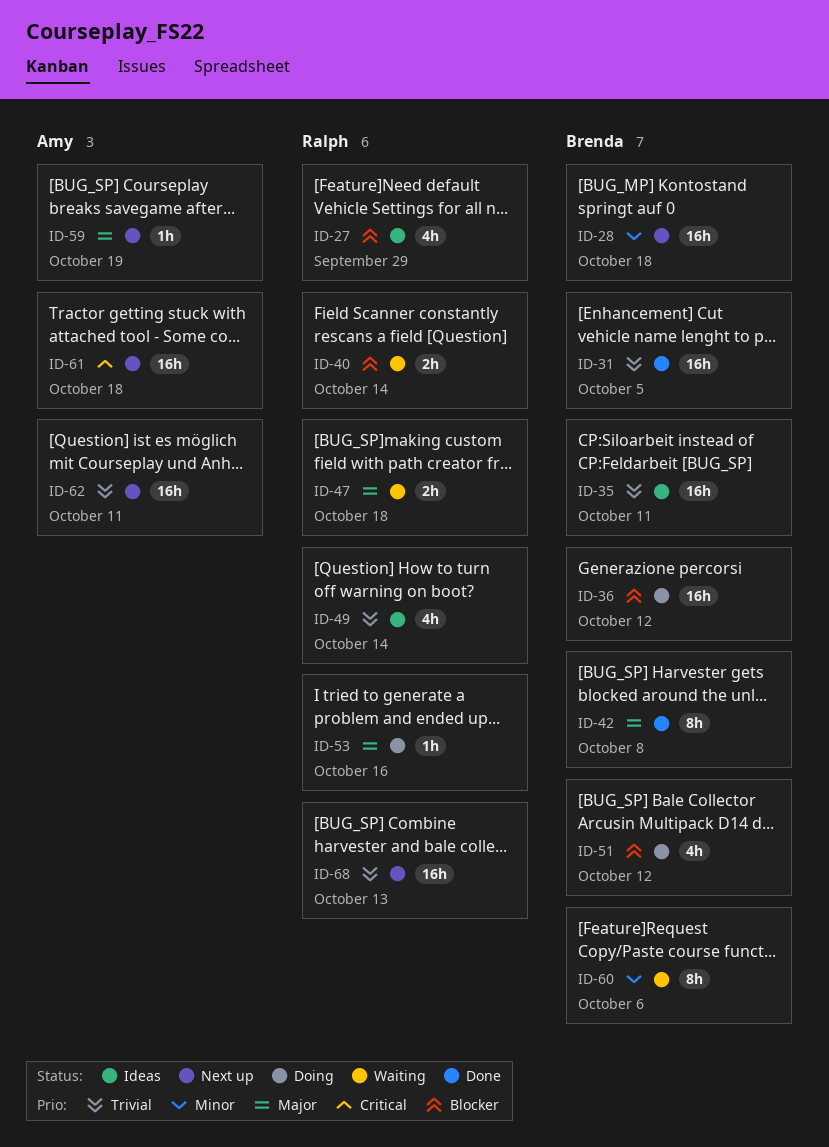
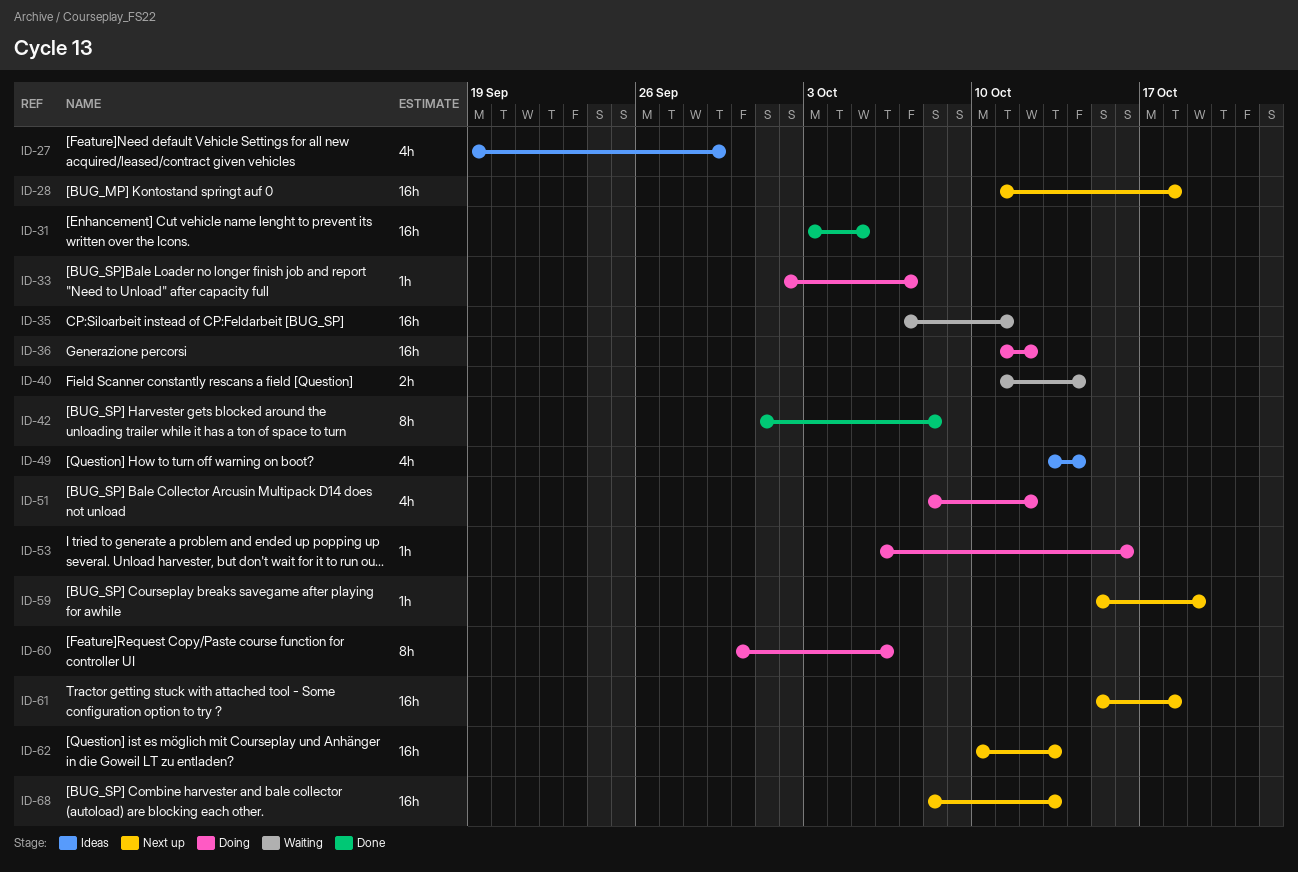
ID-33: none -> present
ID-35, status: Ideas -> Waiting
ID-47: present -> none
ID-60, status: Waiting -> Doing
ID-62, due: Oct 11 -> Oct 13

